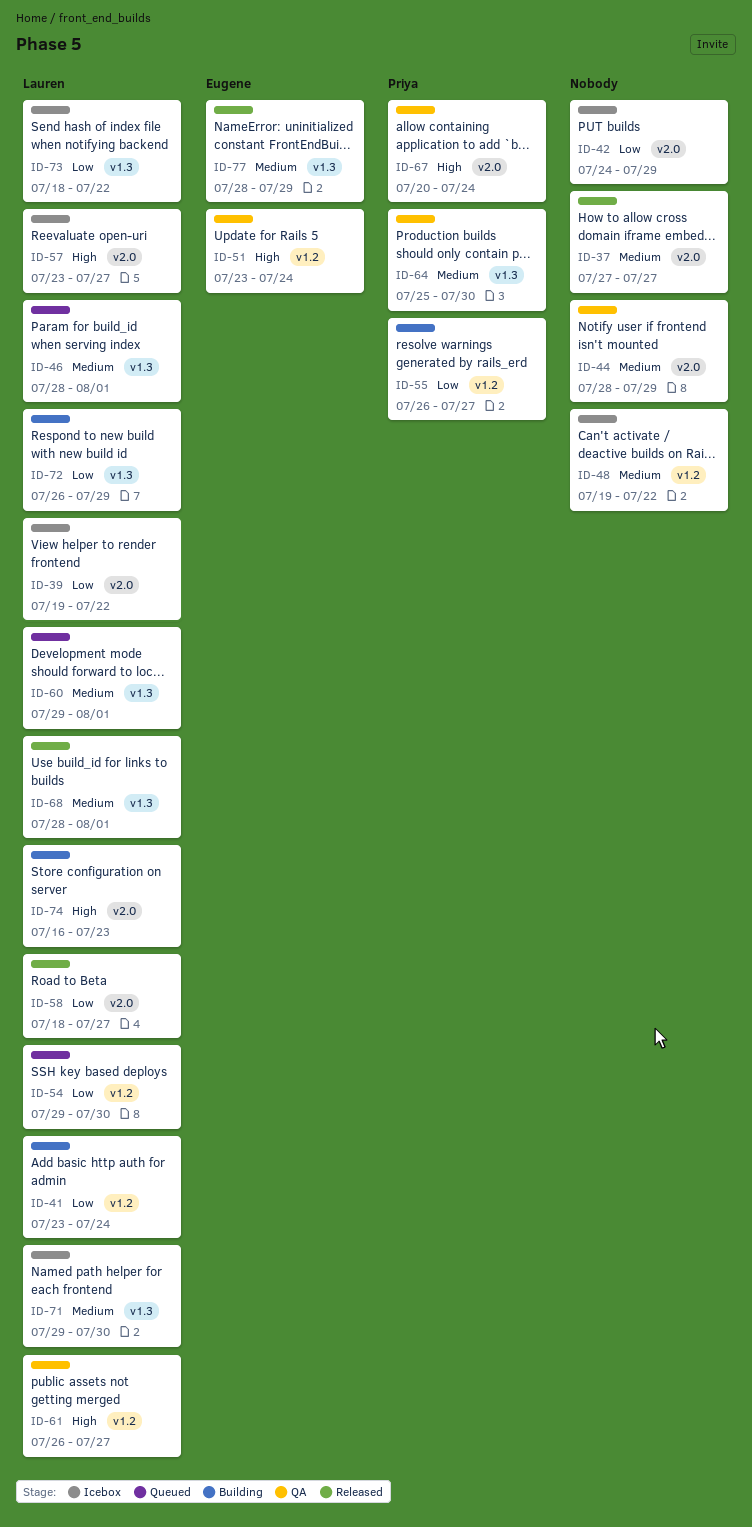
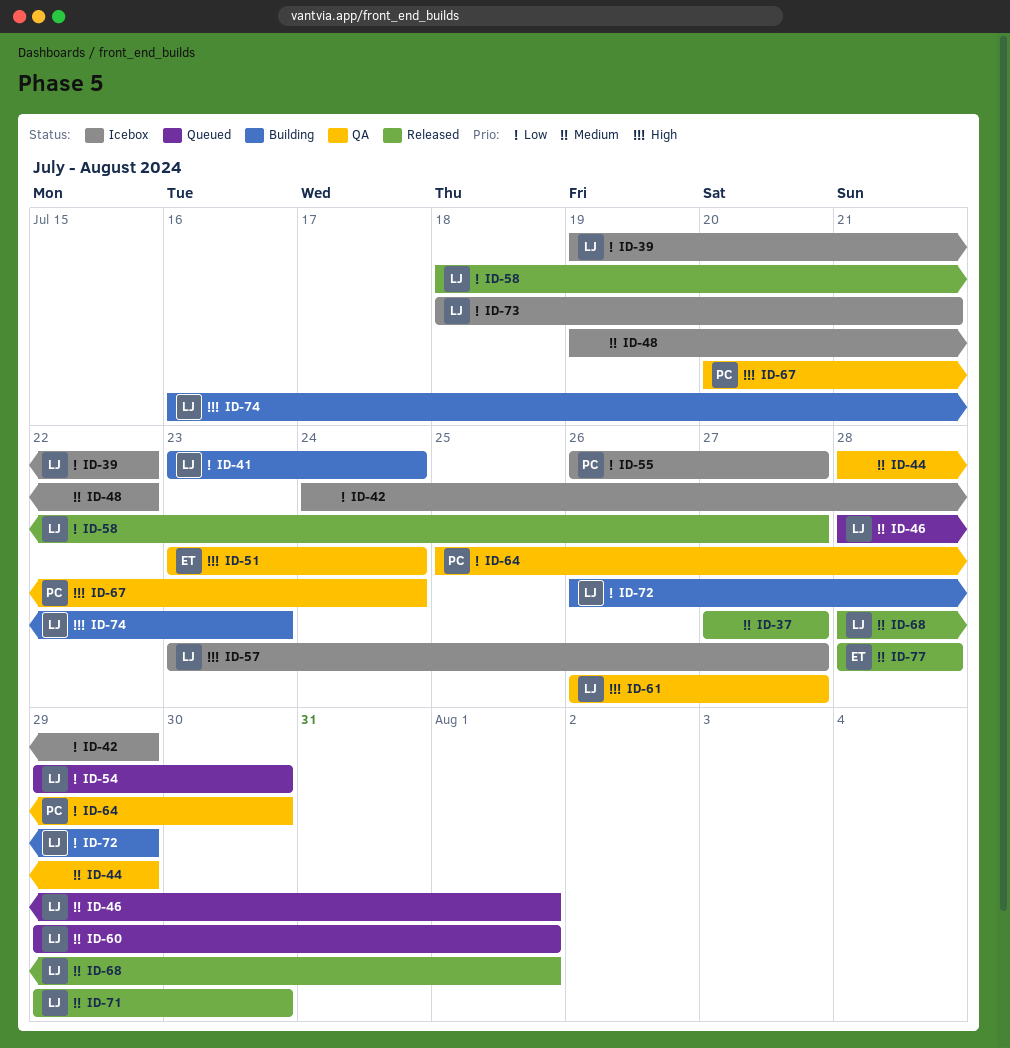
ID-55, status: Building -> Icebox
ID-64, priority: Medium -> Low
ID-71, status: Icebox -> Released
ID-73, due: Jul 22 -> Jul 21
ID-77, due: Jul 29 -> Jul 28

